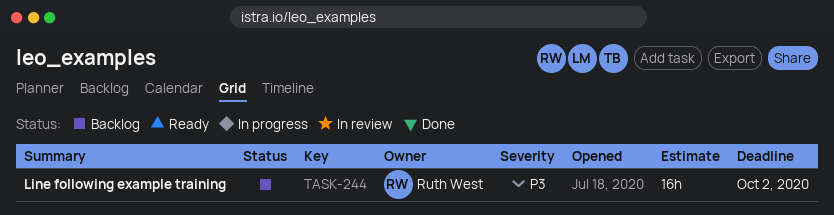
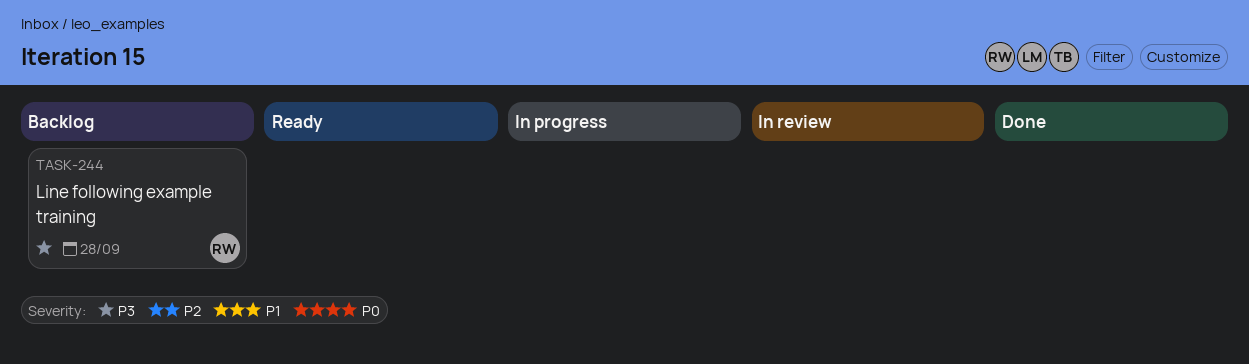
TASK-244, due: Oct 2 -> Sep 28

